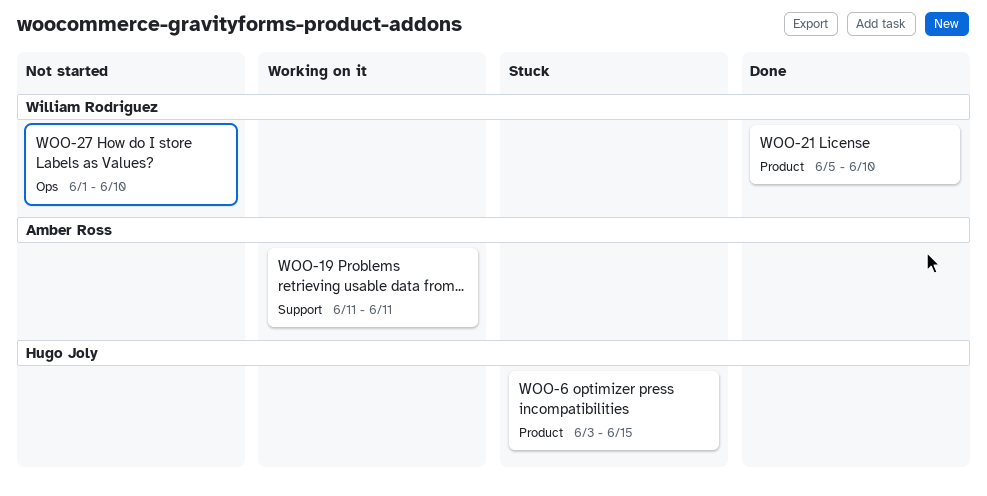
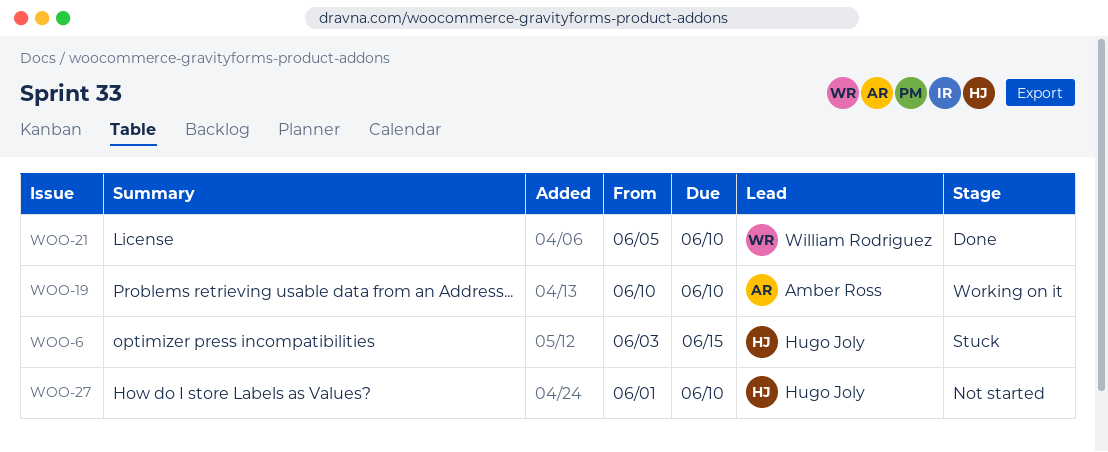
WOO-19, start: Jun 11 -> Jun 10
WOO-19, due: Jun 11 -> Jun 10
WOO-27, owner: William Rodriguez -> Hugo Joly

